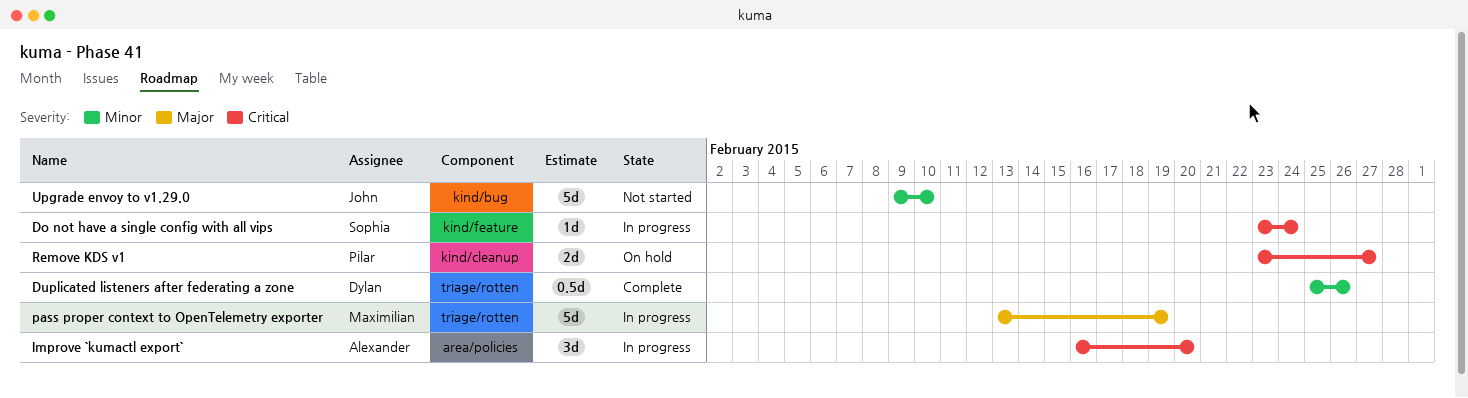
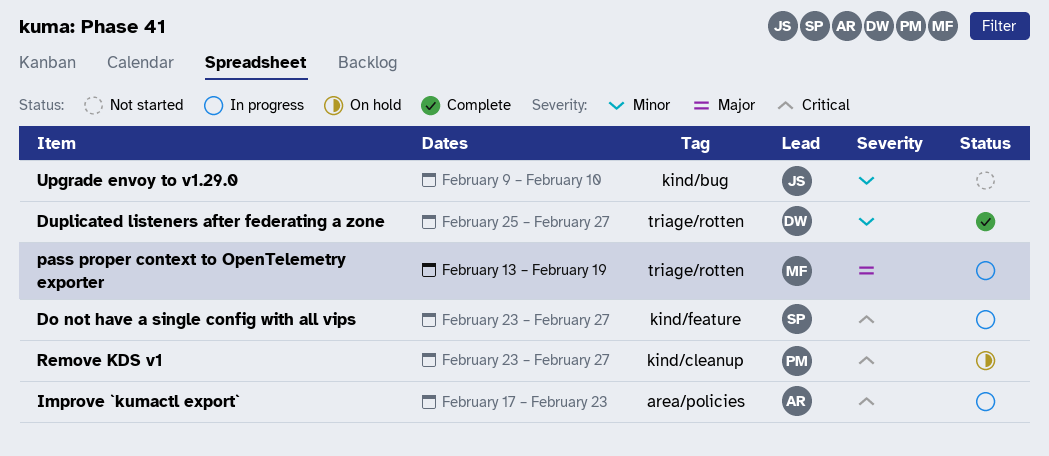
Do not have a single config with all vips, due: Feb 24 -> Feb 27
Duplicated listeners after federating a zone, due: Feb 26 -> Feb 27
Improve `kumactl export`, start: Feb 16 -> Feb 17
Improve `kumactl export`, due: Feb 20 -> Feb 23

